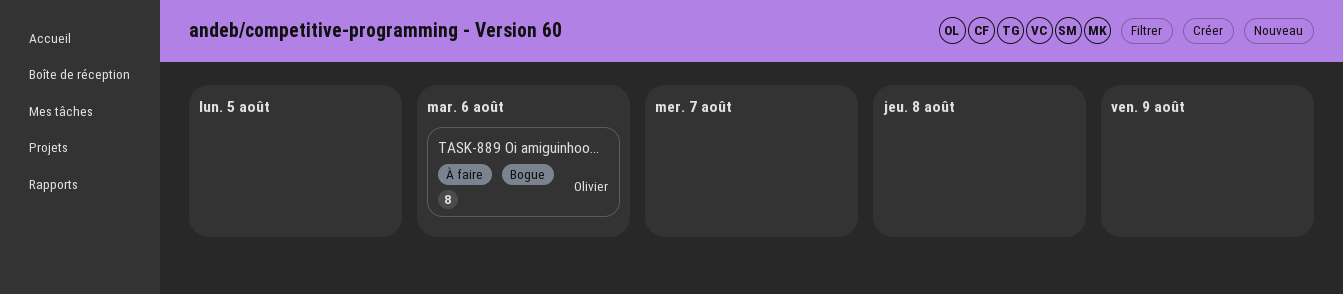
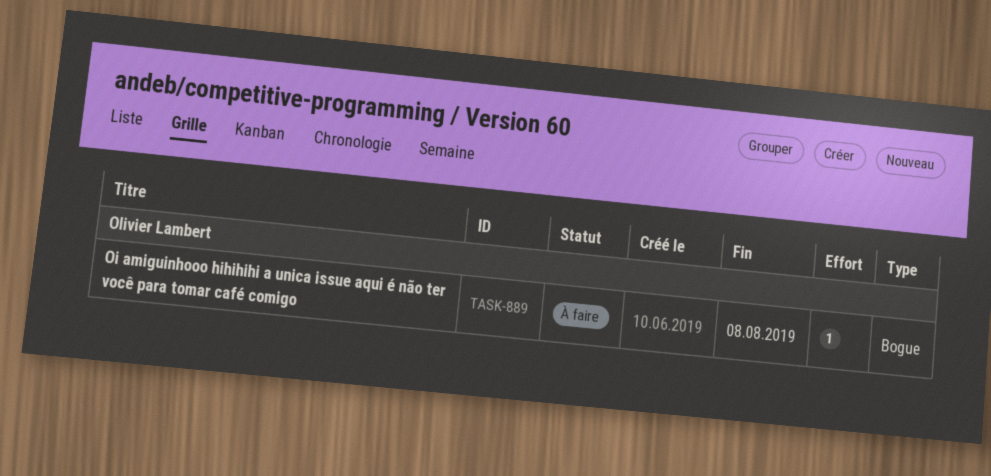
TASK-889, estimate: 8 -> 1
TASK-889, due: Aug 6 -> Aug 8

